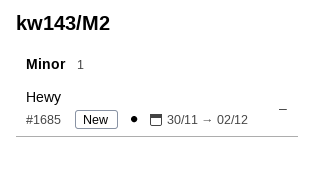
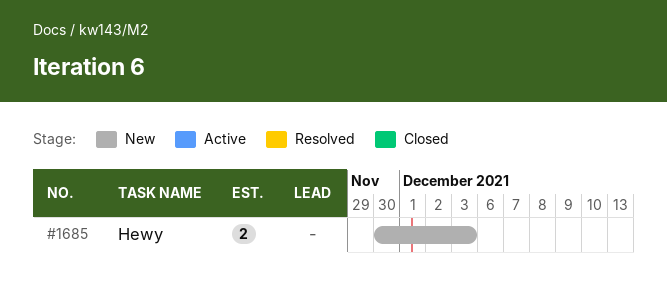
#1685, estimate: 1 -> 2
#1685, due: Dec 2 -> Dec 3

